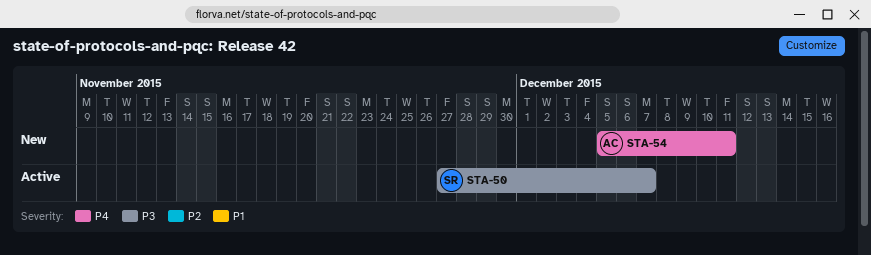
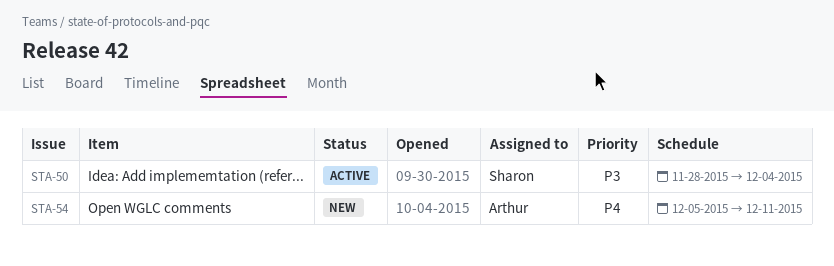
STA-50, start: Nov 27 -> Nov 28
STA-50, due: Dec 7 -> Dec 4

